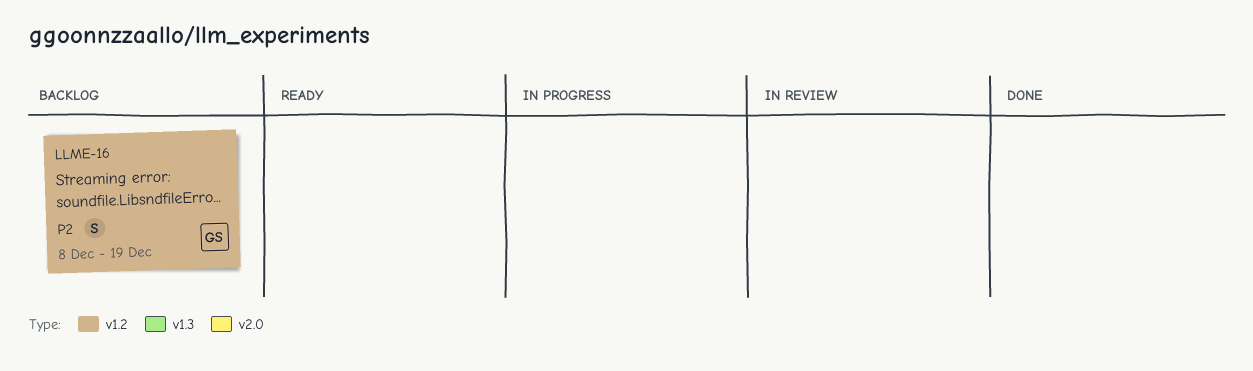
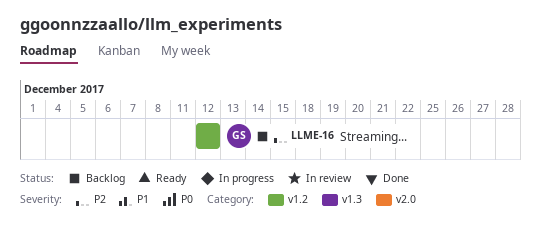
LLME-16, start: Dec 8 -> Dec 12
LLME-16, due: Dec 19 -> Dec 12

